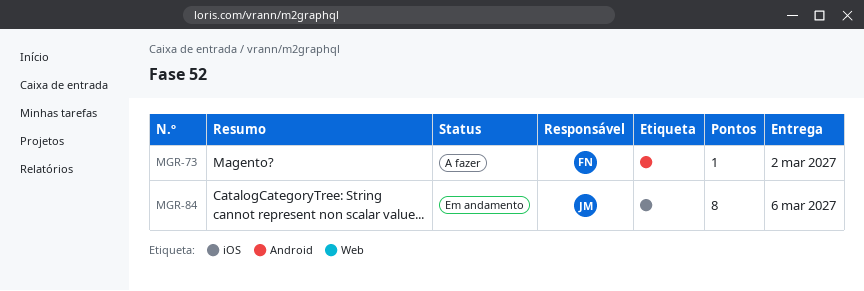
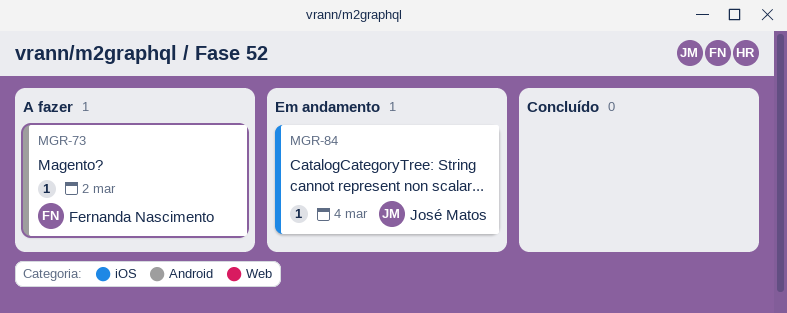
MGR-84, estimate: 8 -> 1
MGR-84, due: Mar 6 -> Mar 4

